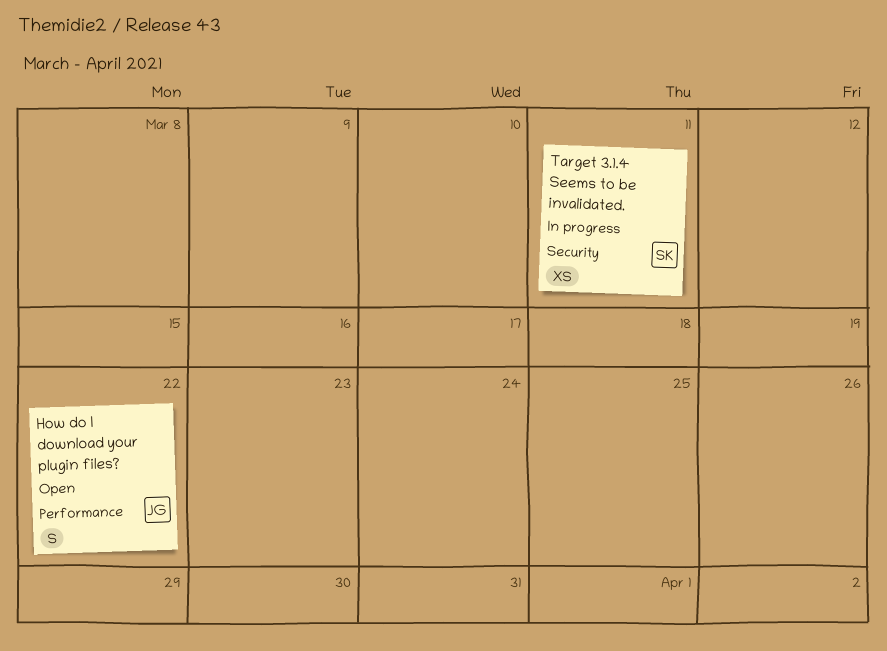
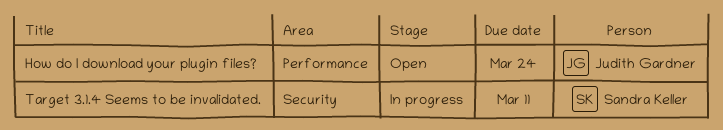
How do I download your plugin files?, due: Mar 22 -> Mar 24

